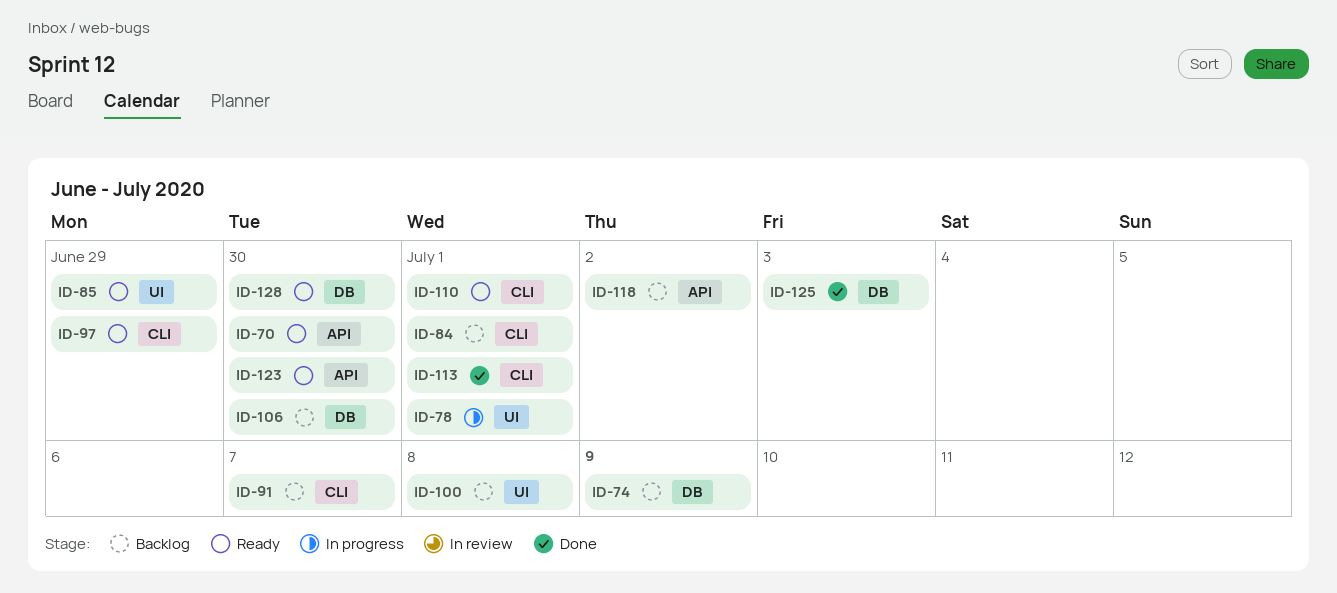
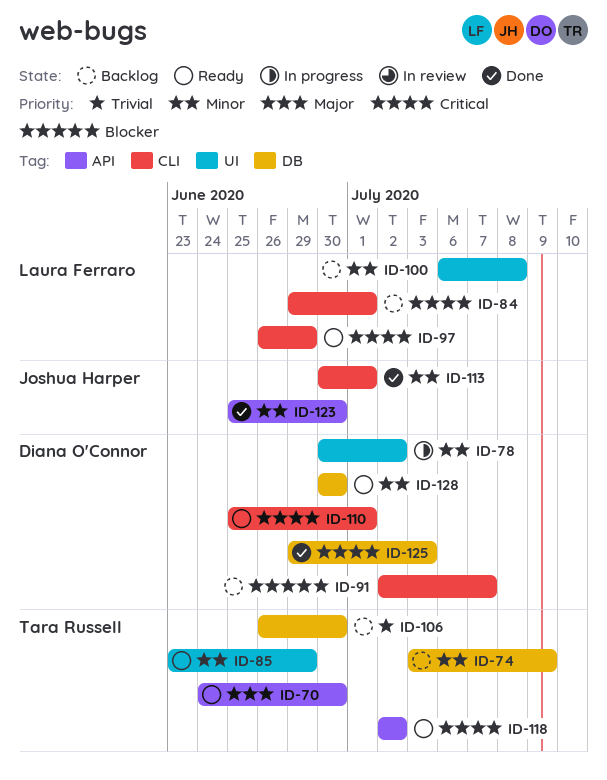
ID-78, due: Jul 1 -> Jul 2
ID-118, status: Backlog -> Ready
ID-123, status: Ready -> Done

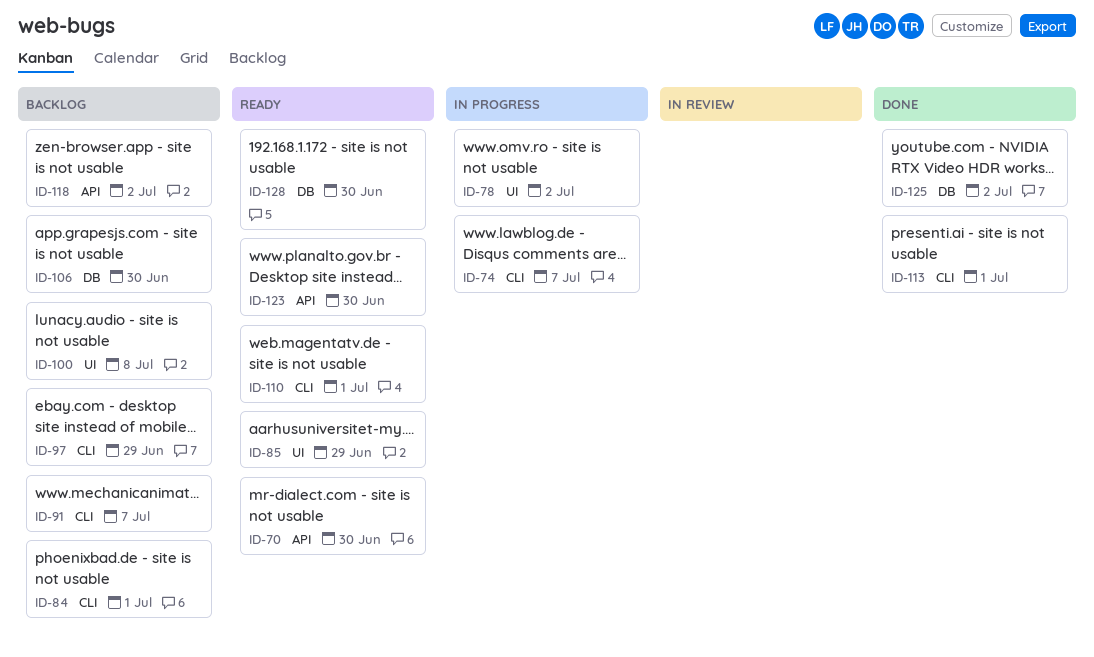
ID-74, status: Backlog -> In progress
ID-74, label: DB -> CLI
ID-74, due: Jul 9 -> Jul 7
ID-97, status: Ready -> Backlog
ID-118, status: Ready -> Backlog
ID-123, status: Done -> Ready
ID-125, due: Jul 3 -> Jul 2

